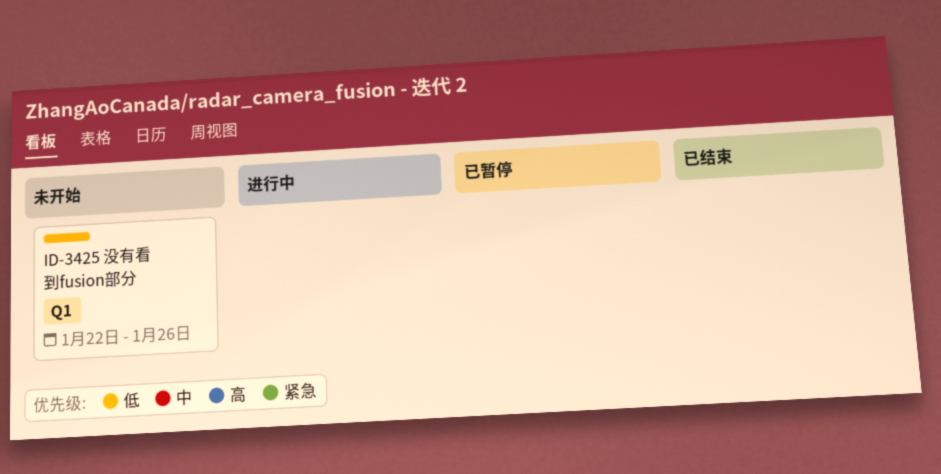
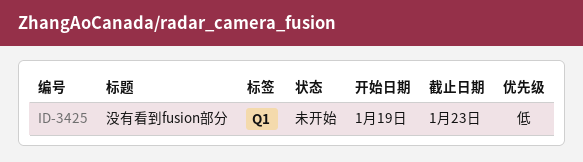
ID-3425, start: Jan 22 -> Jan 19
ID-3425, due: Jan 26 -> Jan 23

